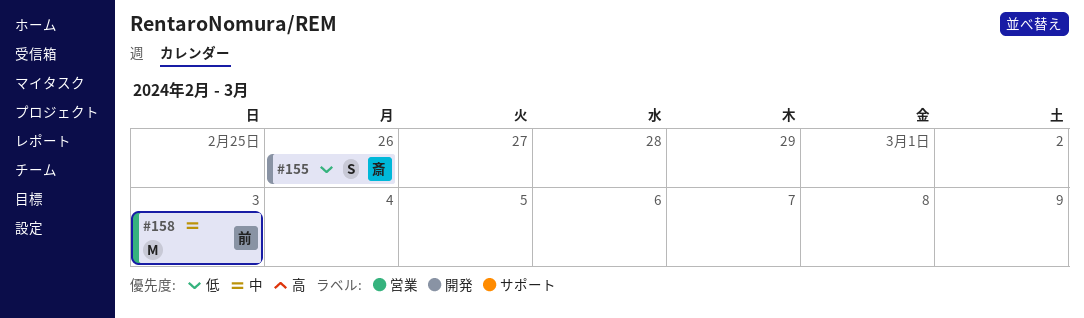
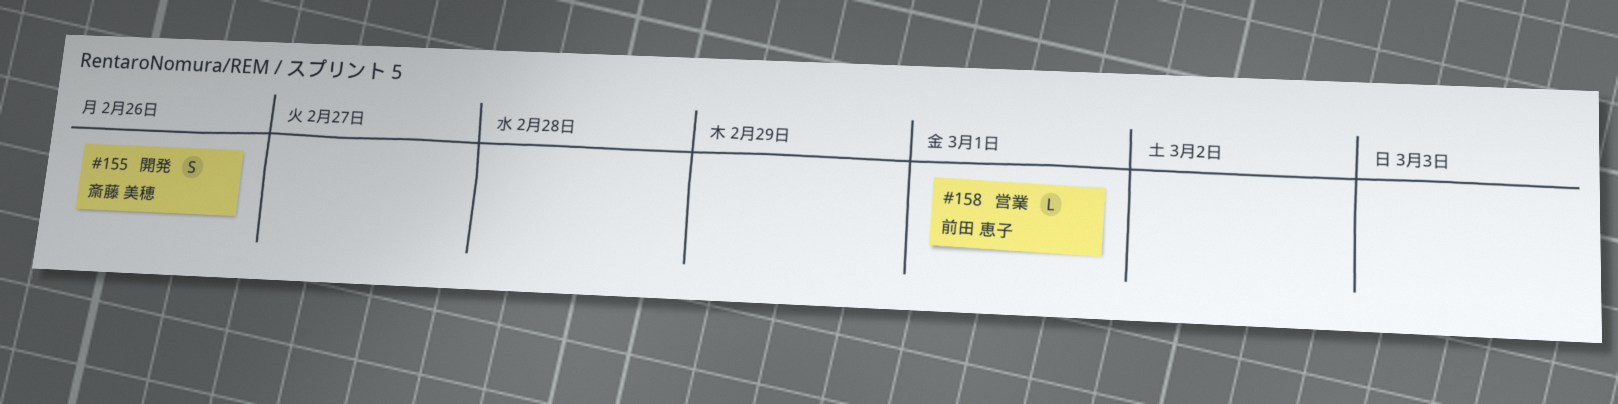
#158, estimate: M -> L
#158, due: Mar 3 -> Mar 1

